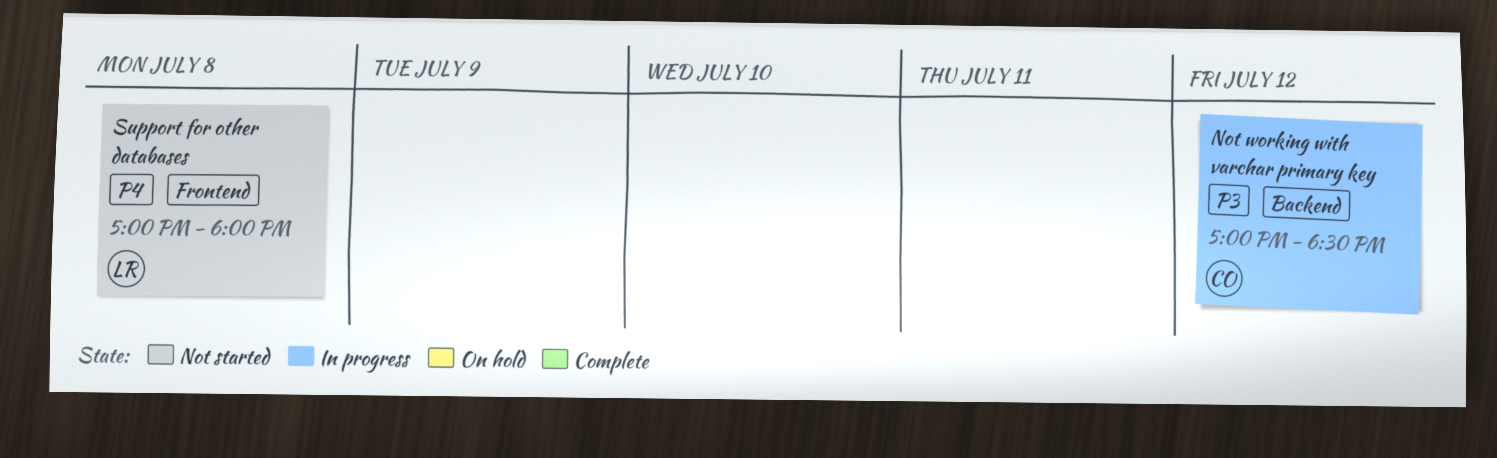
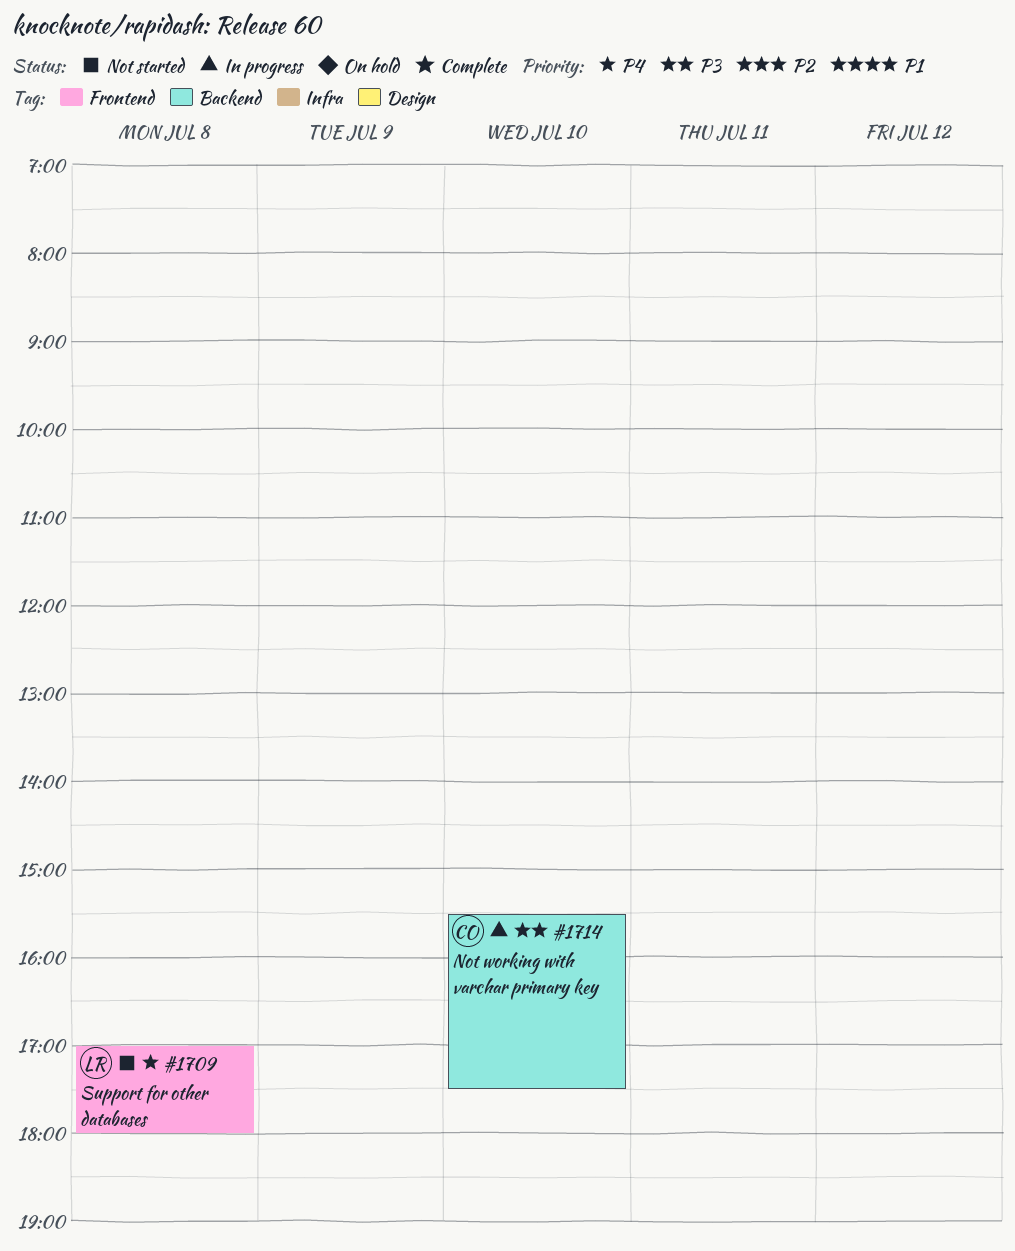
Not working with varchar primary key, day: Jul 12 -> Jul 10
Not working with varchar primary key, begins: 17:00 -> 15:30
Not working with varchar primary key, ends: 18:30 -> 17:30

